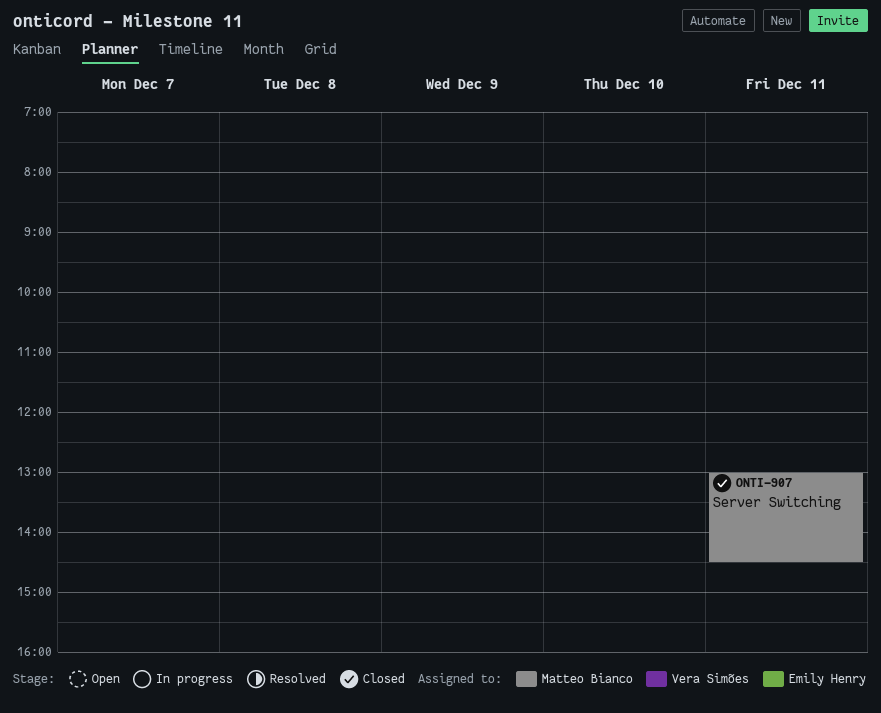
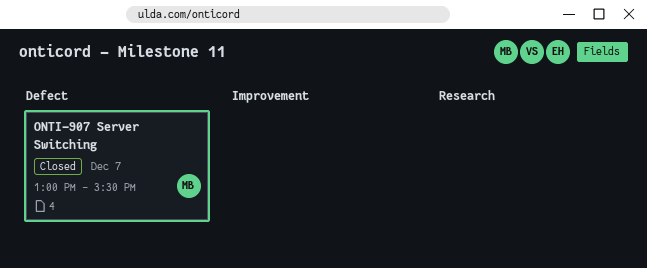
ONTI-907, day: Dec 11 -> Dec 7
ONTI-907, ends: 14:30 -> 15:30

